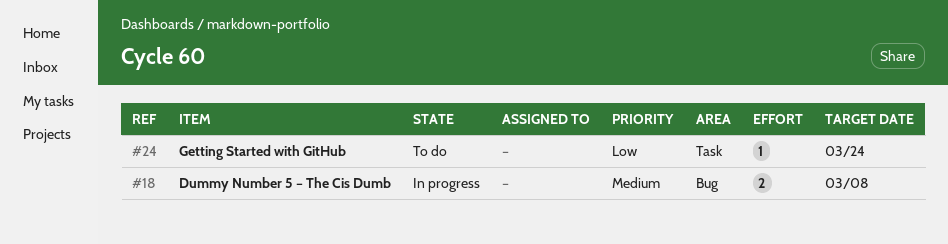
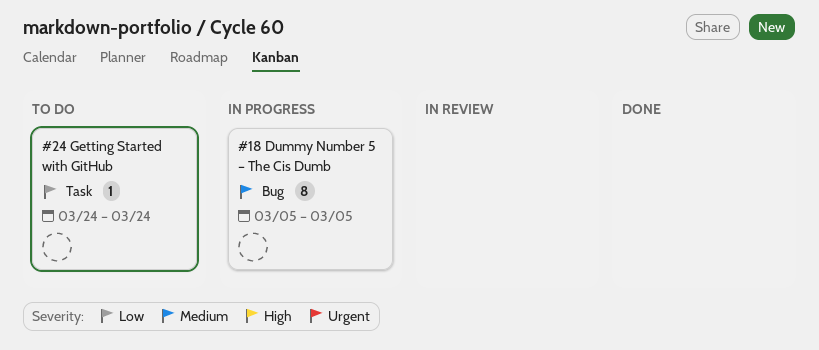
#18, estimate: 2 -> 8
#18, due: Mar 8 -> Mar 5

